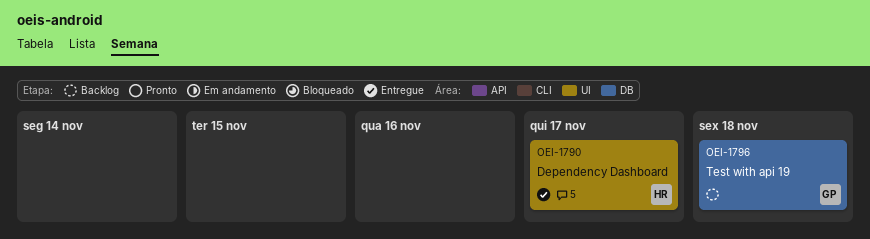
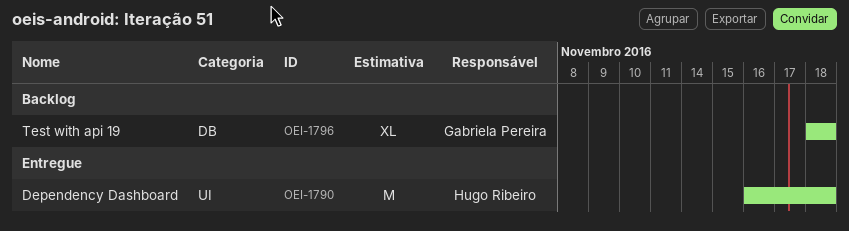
OEI-1790, due: Nov 17 -> Nov 18

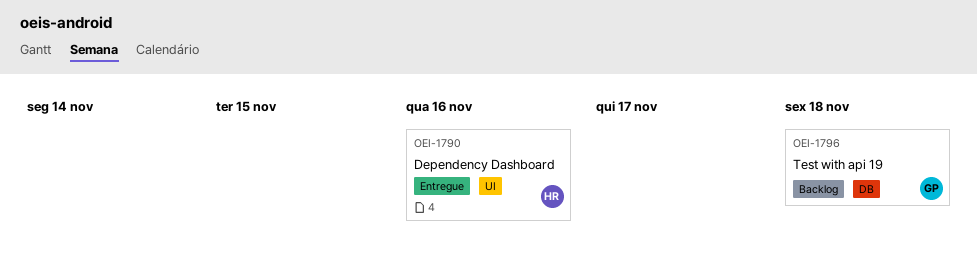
OEI-1790, due: Nov 18 -> Nov 16

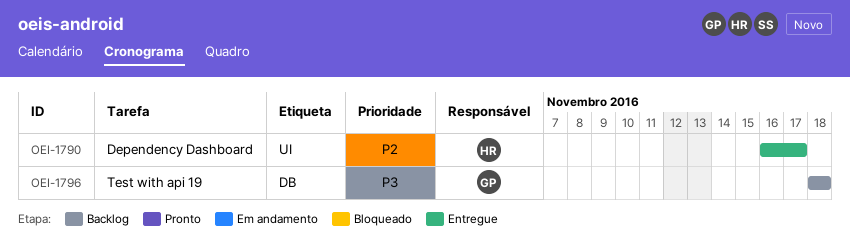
OEI-1790, due: Nov 16 -> Nov 17

